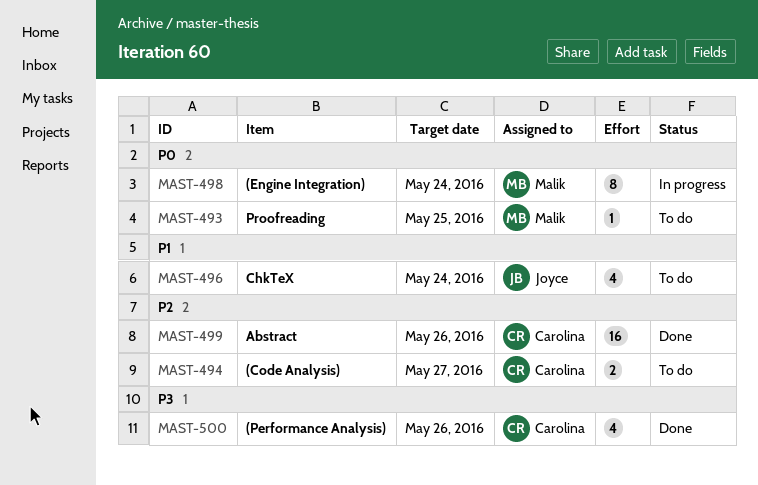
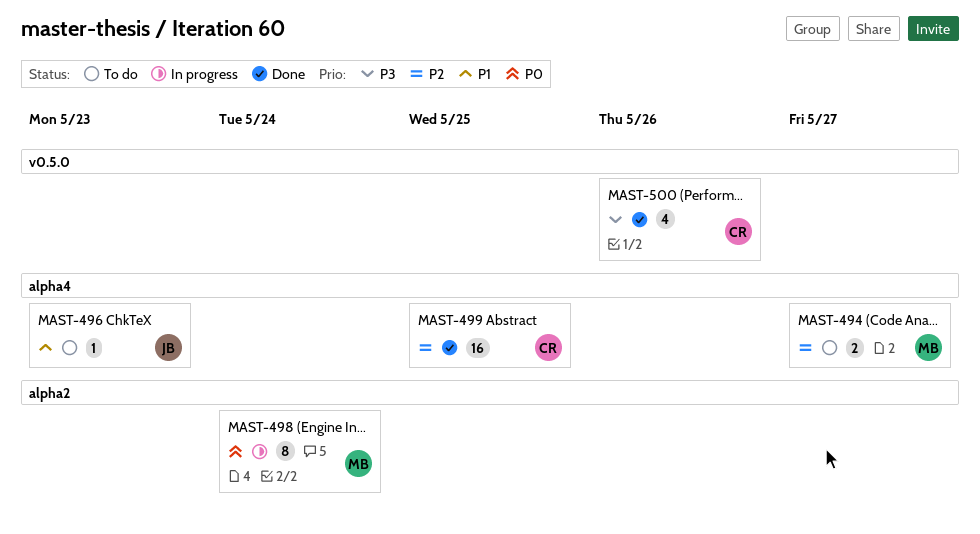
MAST-493: present -> none
MAST-494, owner: Carolina -> Malik
MAST-496, estimate: 4 -> 1
MAST-496, due: May 24 -> May 23
MAST-499, due: May 26 -> May 25

